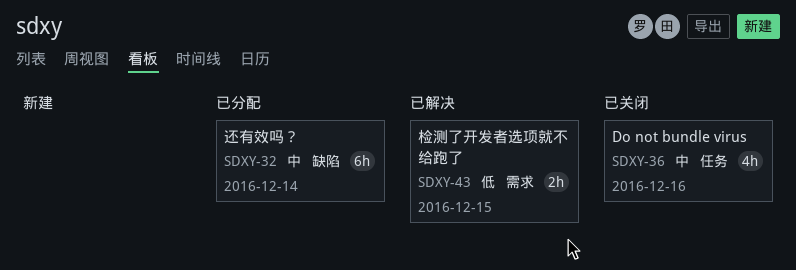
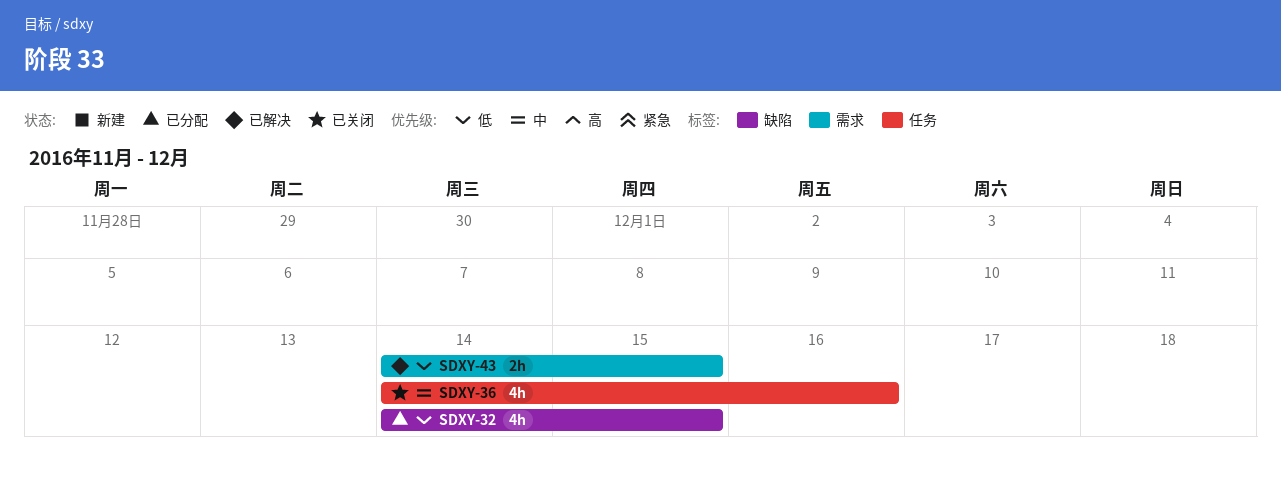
SDXY-32, priority: 中 -> 低
SDXY-32, estimate: 6h -> 4h
SDXY-32, due: Dec 14 -> Dec 15

